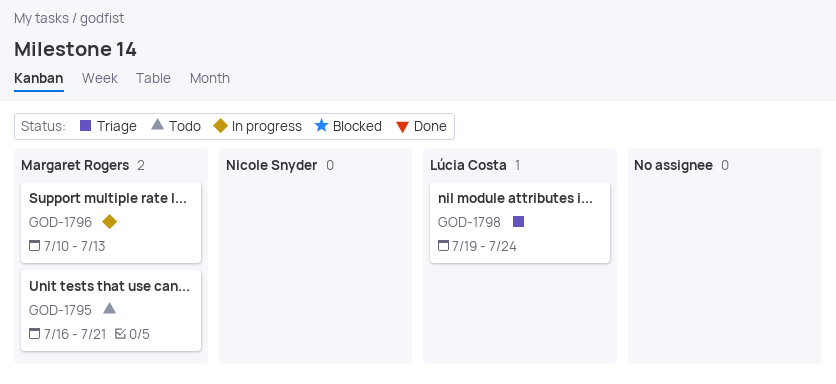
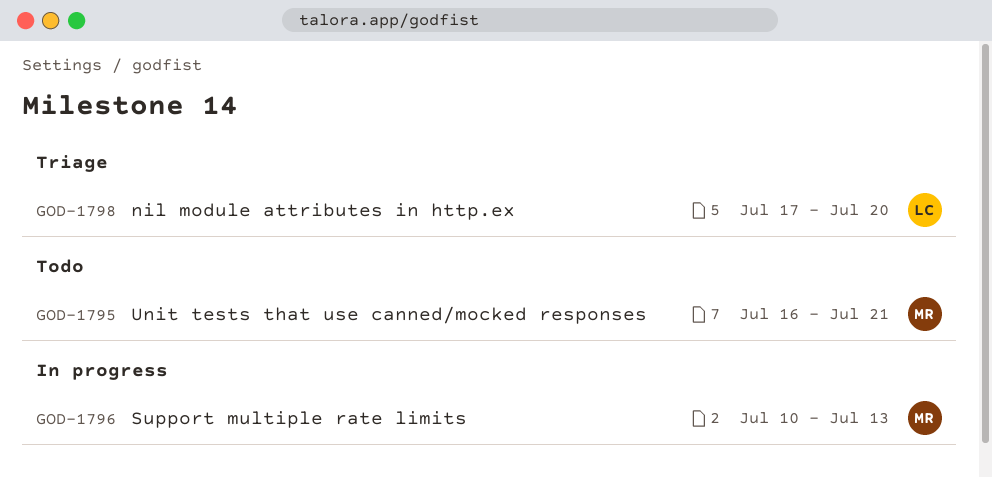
GOD-1798, start: Jul 19 -> Jul 17
GOD-1798, due: Jul 24 -> Jul 20

